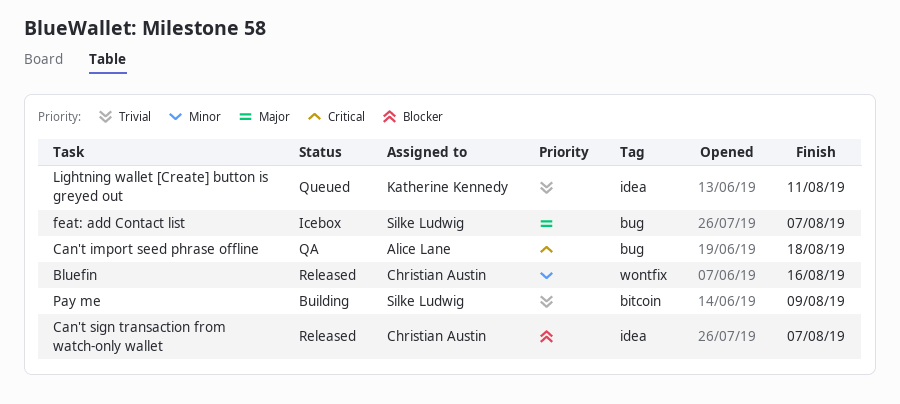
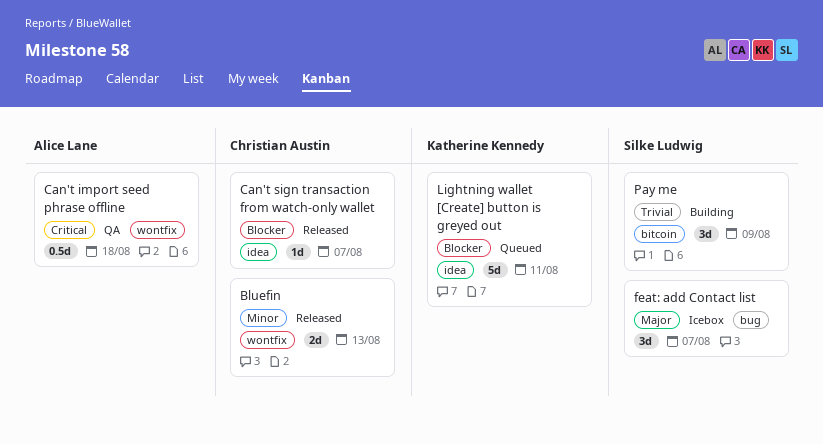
Bluefin, due: Aug 16 -> Aug 13
Can't import seed phrase offline, label: bug -> wontfix
Lightning wallet [Create] button is greyed out, priority: Trivial -> Blocker

